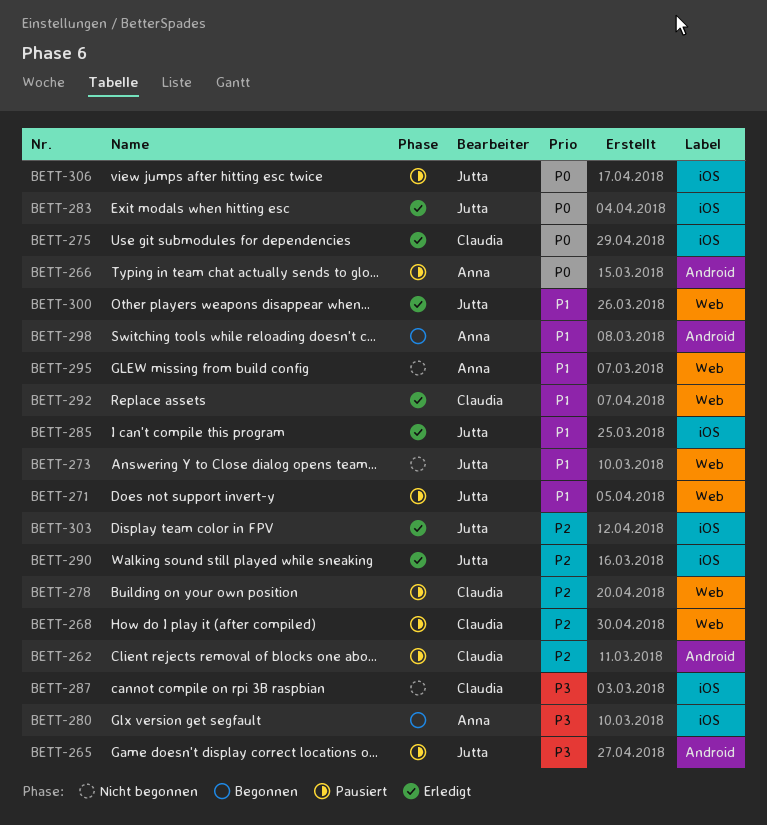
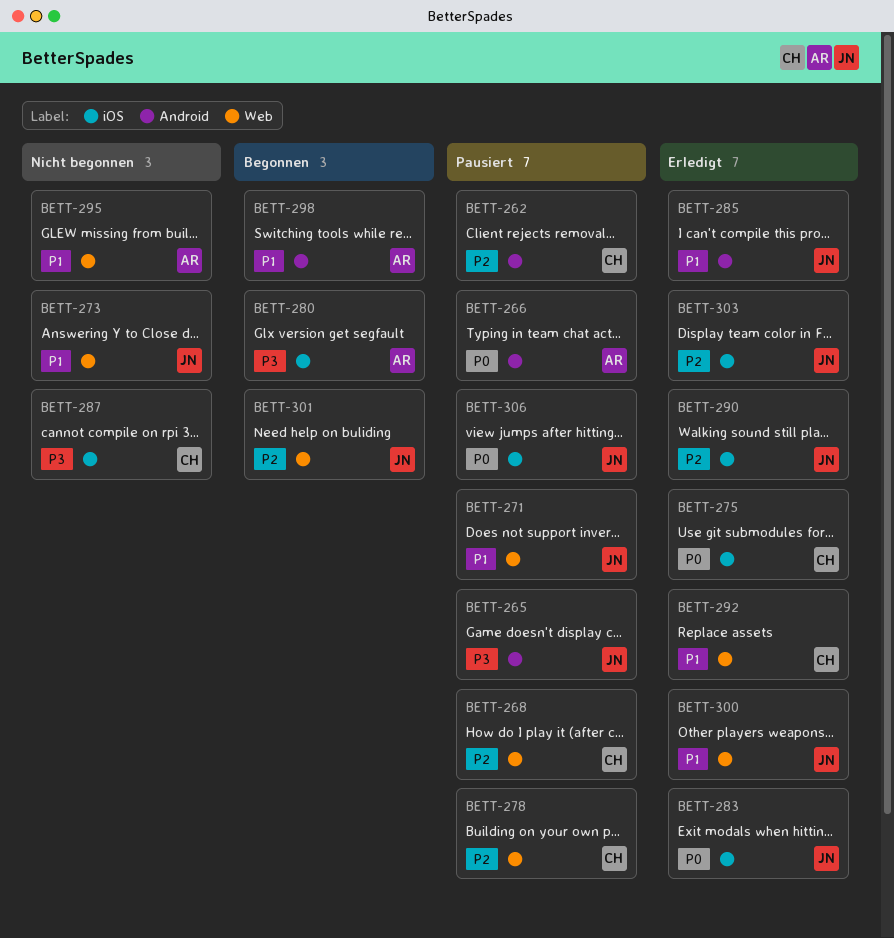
BETT-285, label: iOS -> Android
BETT-301: none -> present

